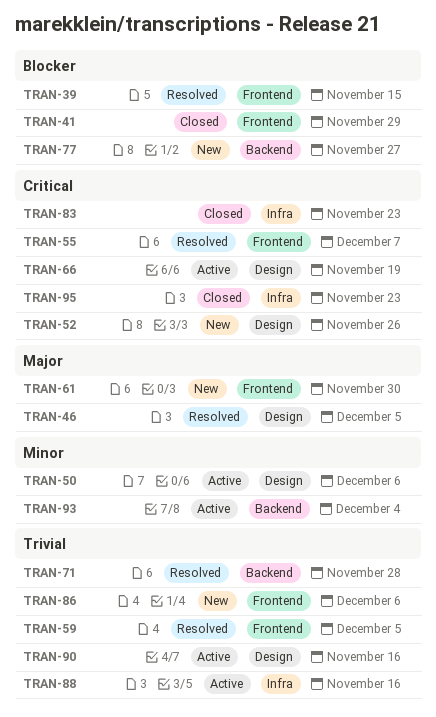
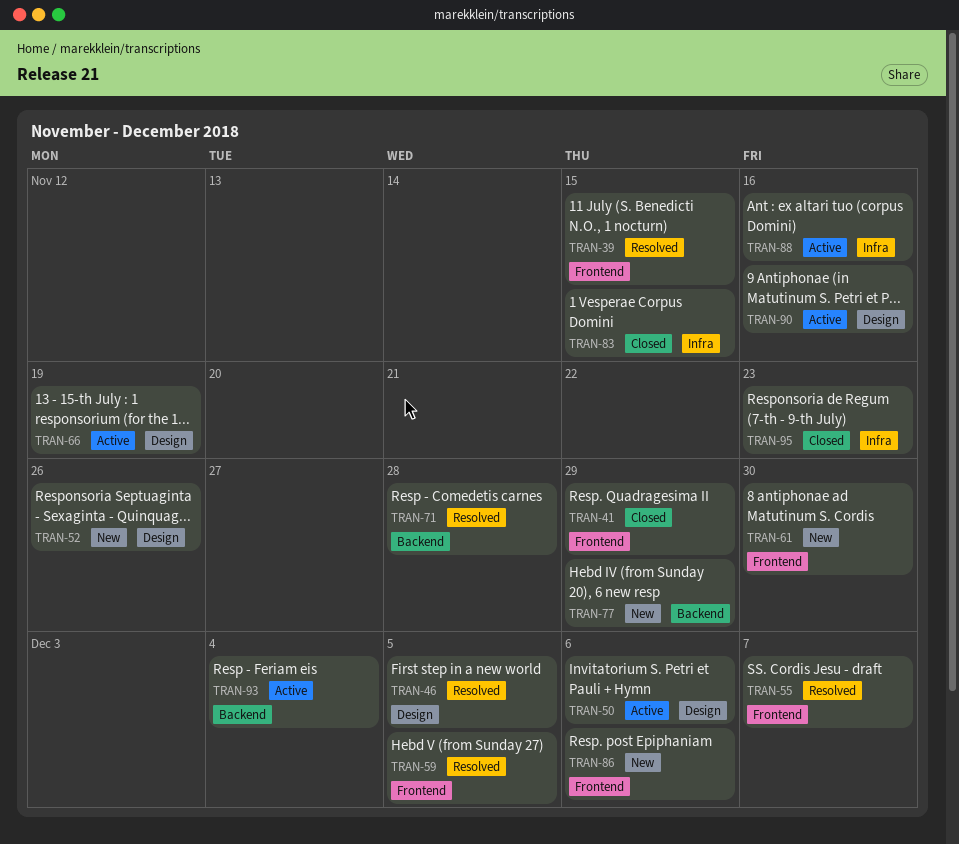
TRAN-77, due: Nov 27 -> Nov 29
TRAN-83, due: Nov 23 -> Nov 15

